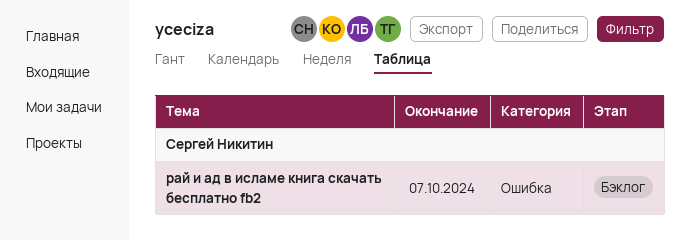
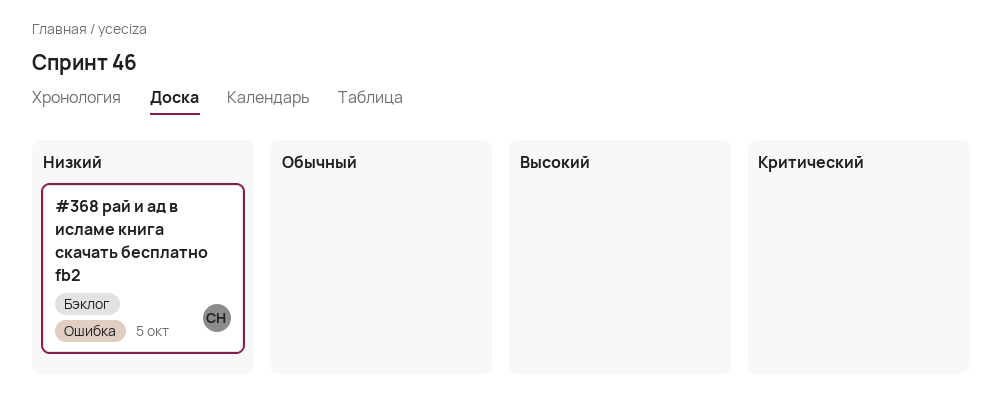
рай и ад в исламе книга скачать бесплатно fb2, due: Oct 7 -> Oct 5

